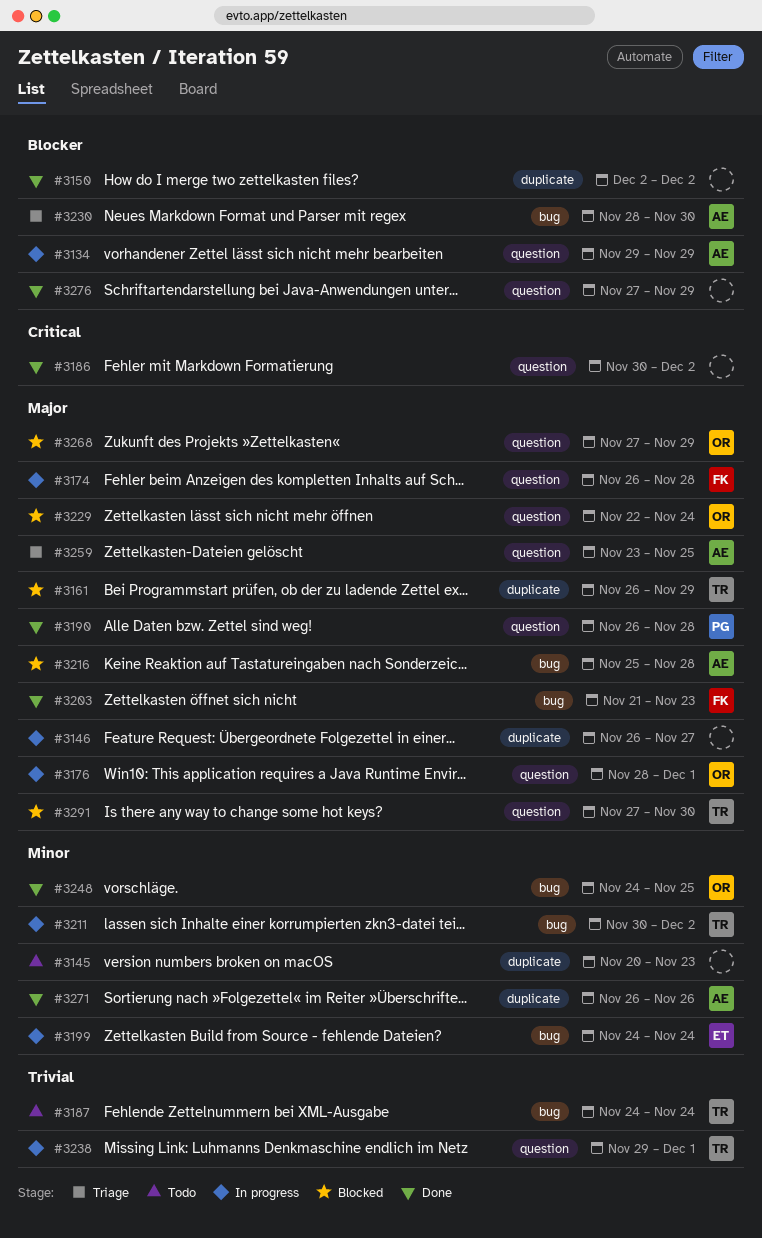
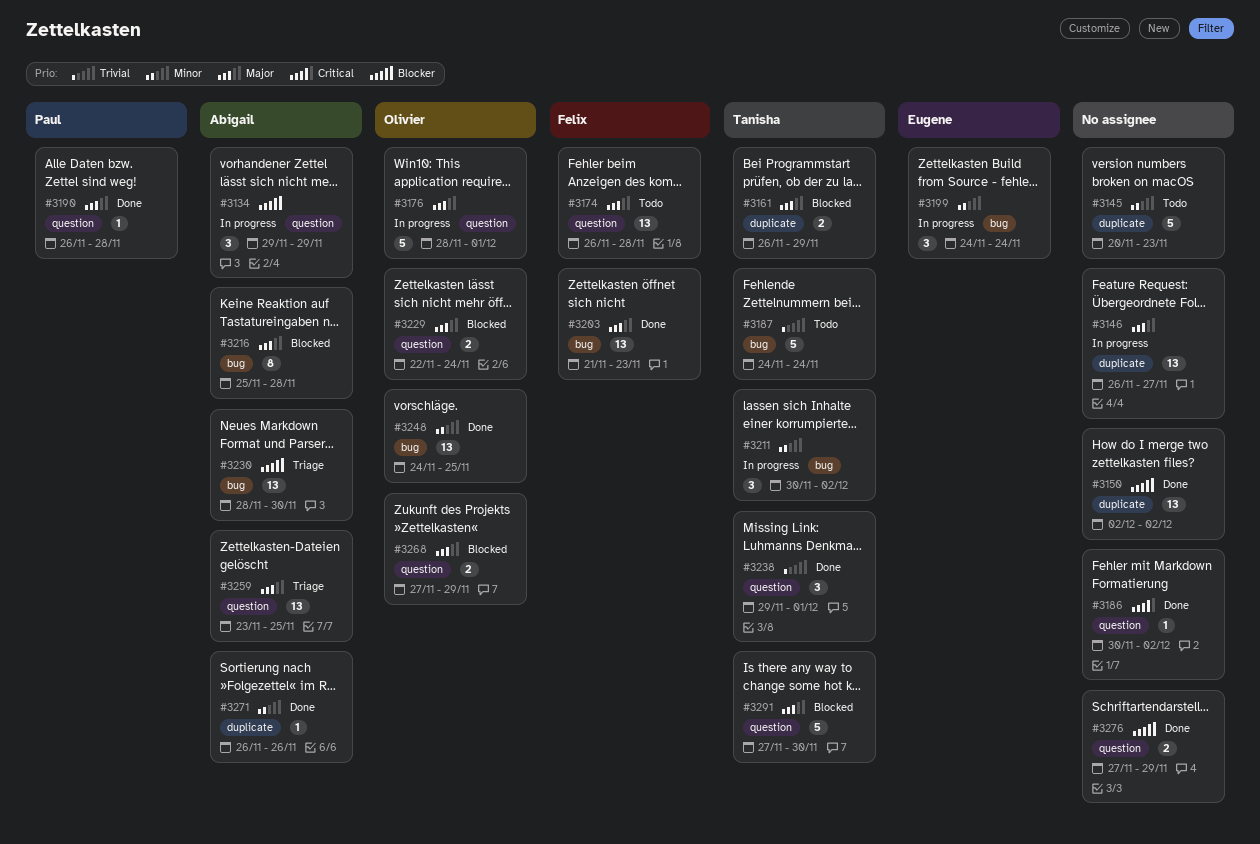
#3174, status: In progress -> Todo
#3238, status: In progress -> Done

